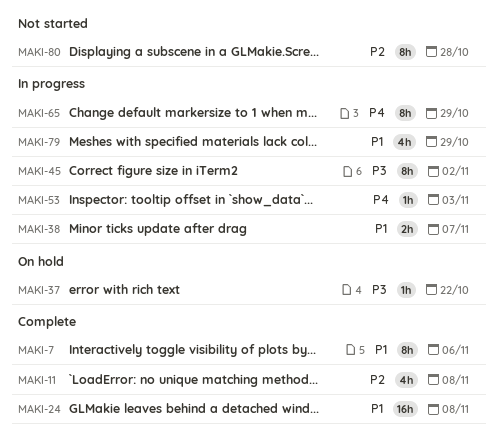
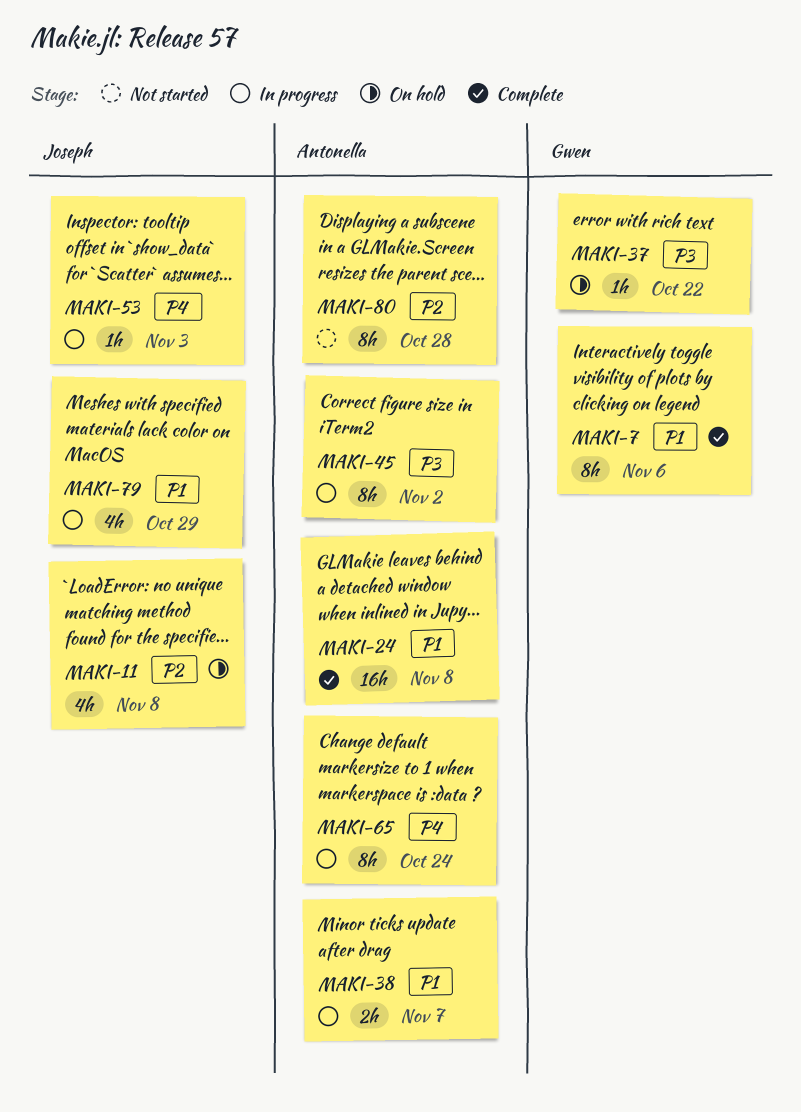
MAKI-11, status: Complete -> On hold
MAKI-65, due: Oct 29 -> Oct 24

